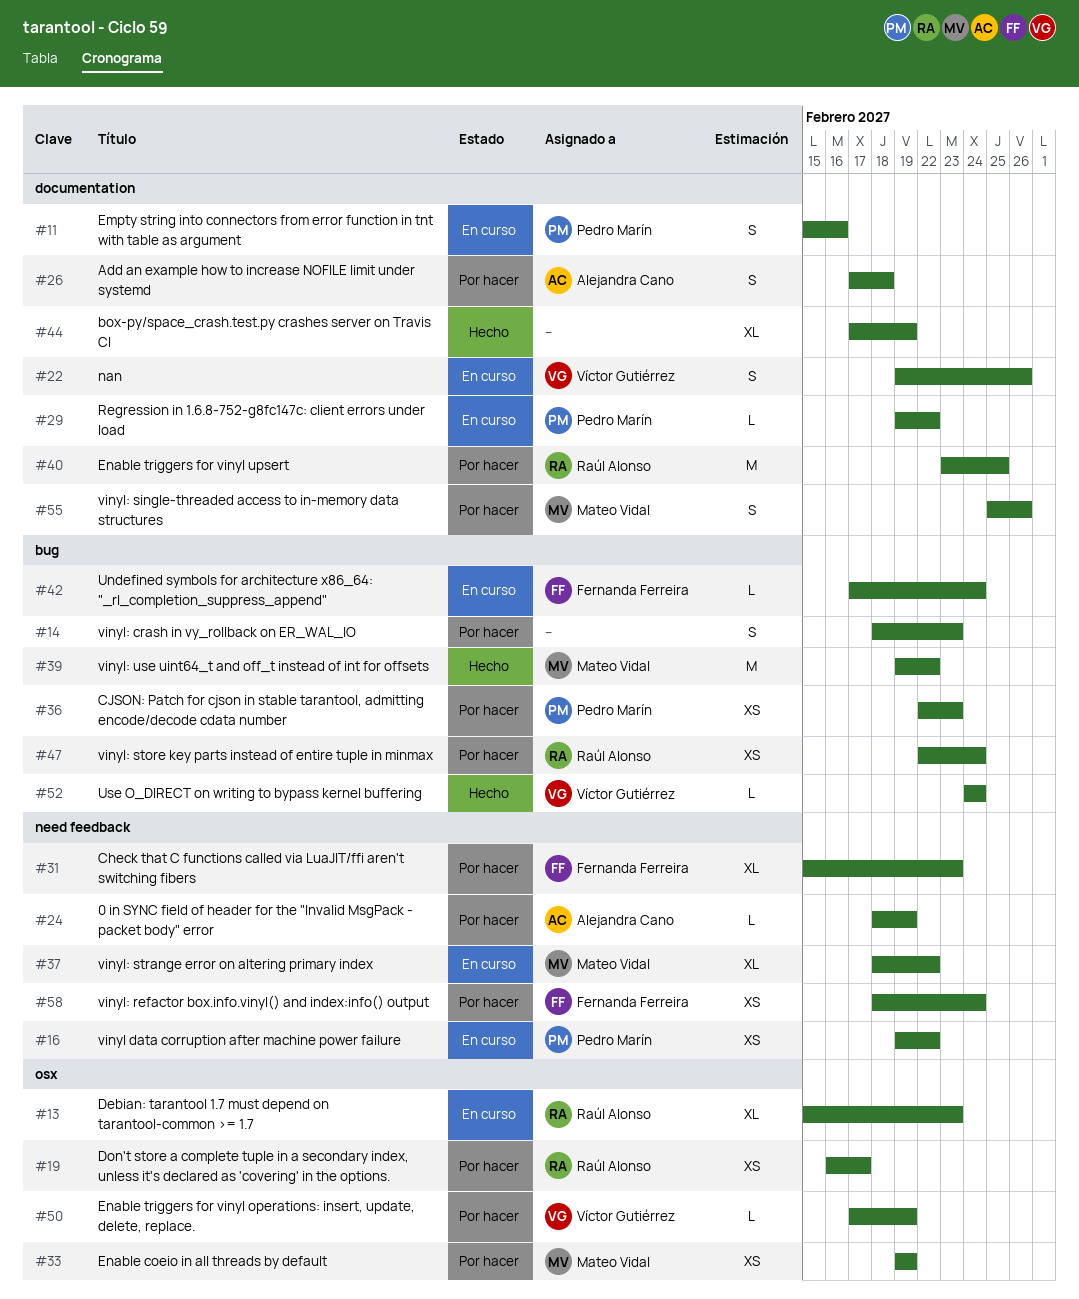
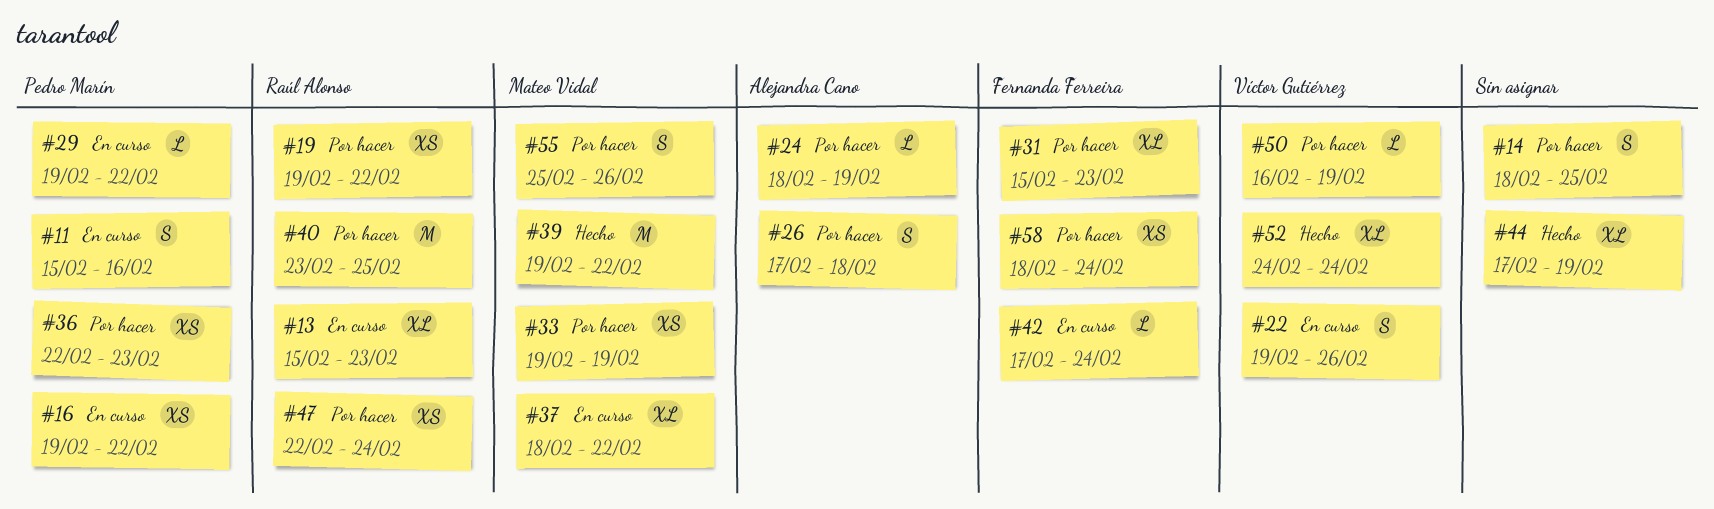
#14, due: Feb 23 -> Feb 25
#19, start: Feb 16 -> Feb 19
#19, due: Feb 17 -> Feb 22
#50, start: Feb 17 -> Feb 16
#52, estimate: L -> XL

